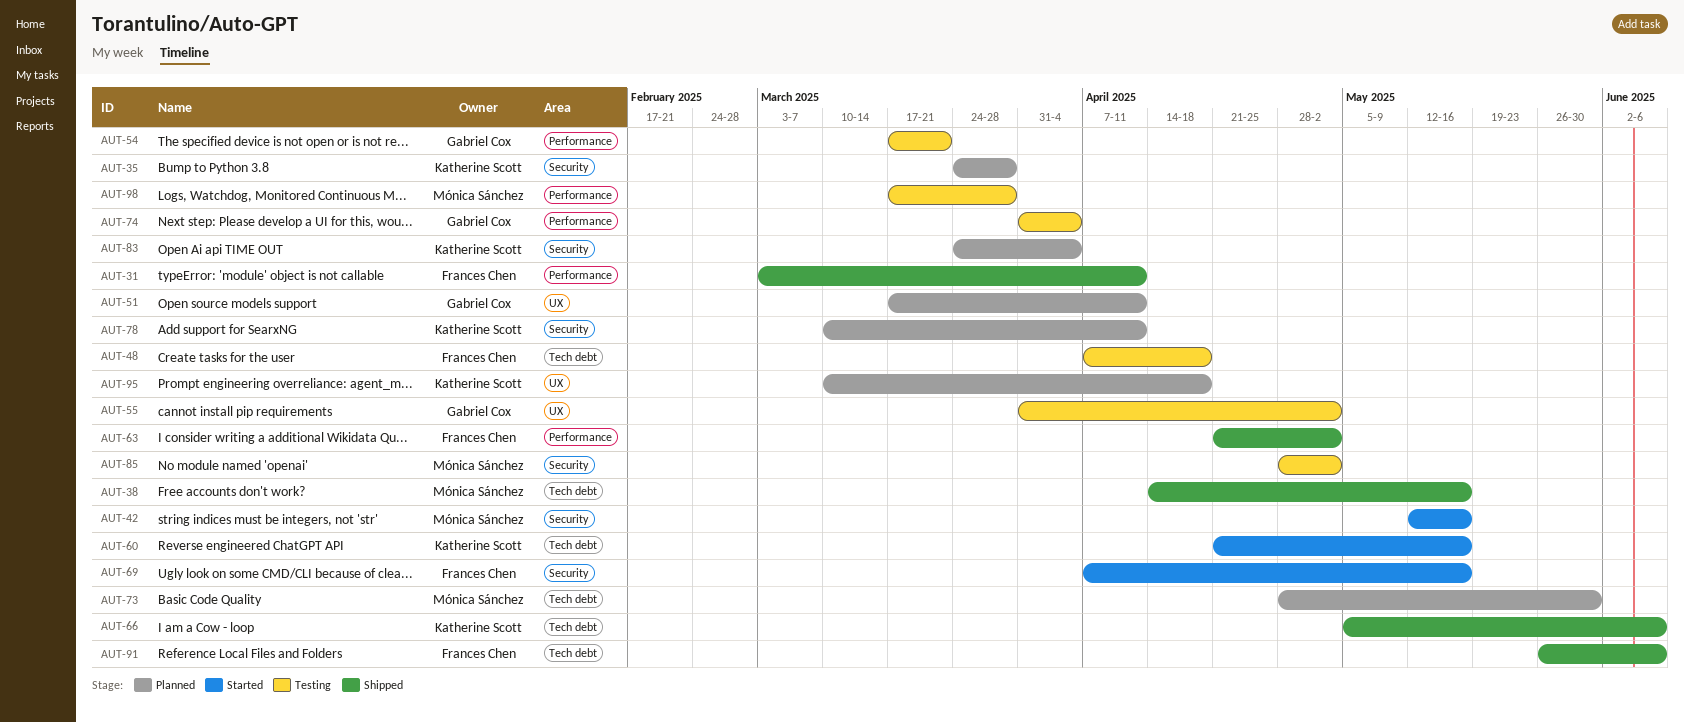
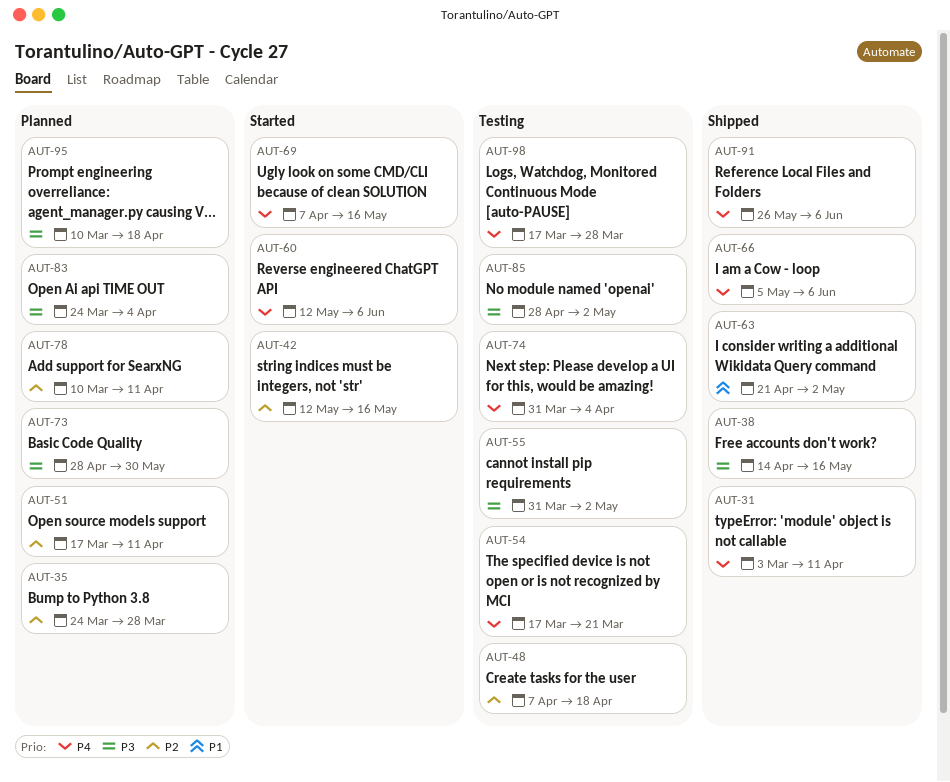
AUT-60, start: Apr 21 -> May 12
AUT-60, due: May 16 -> Jun 6

